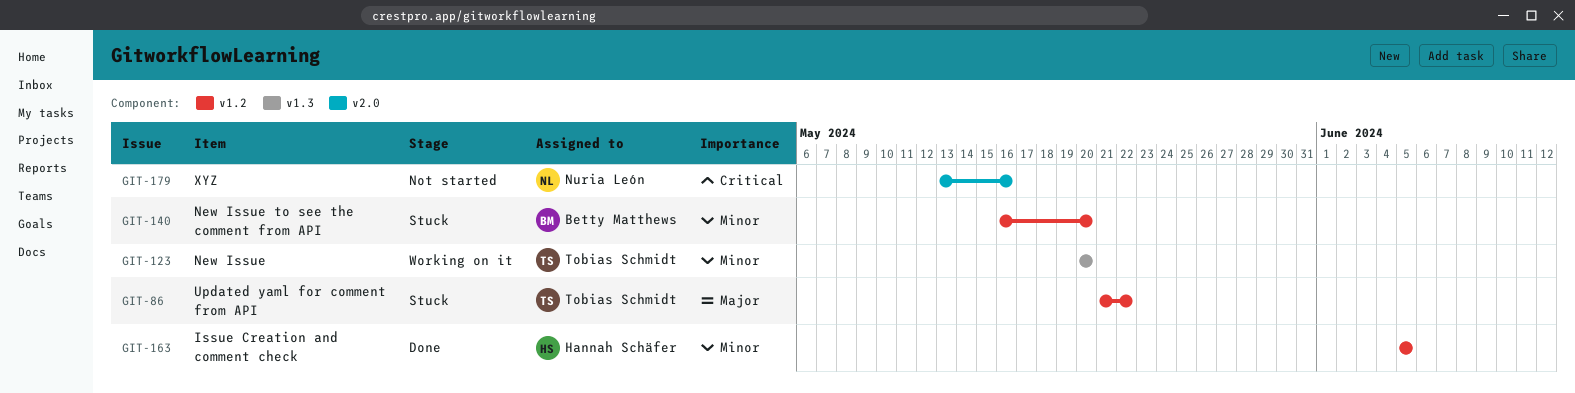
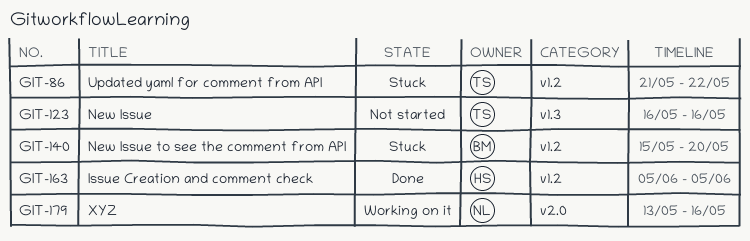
GIT-123, status: Working on it -> Not started
GIT-123, start: May 20 -> May 16
GIT-123, due: May 20 -> May 16
GIT-140, start: May 16 -> May 15
GIT-179, status: Not started -> Working on it

